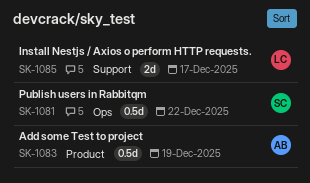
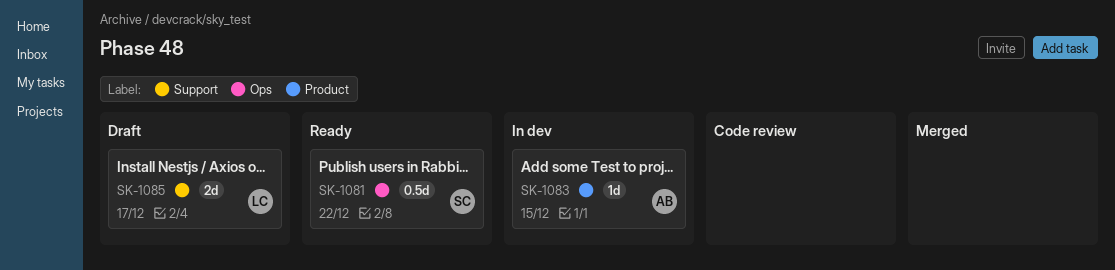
SK-1083, estimate: 0.5d -> 1d
SK-1083, due: Dec 19 -> Dec 15

